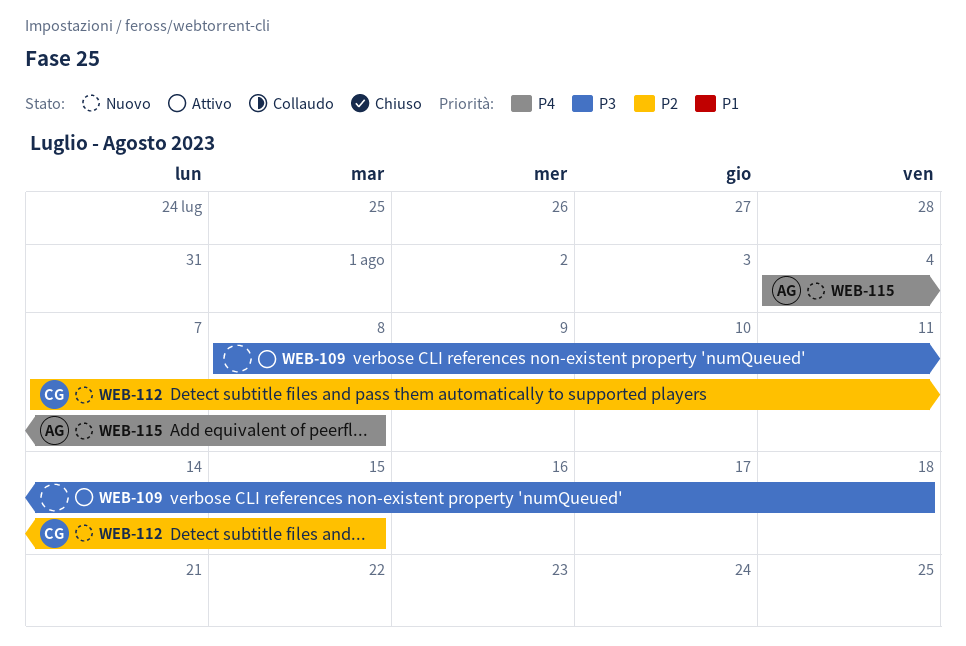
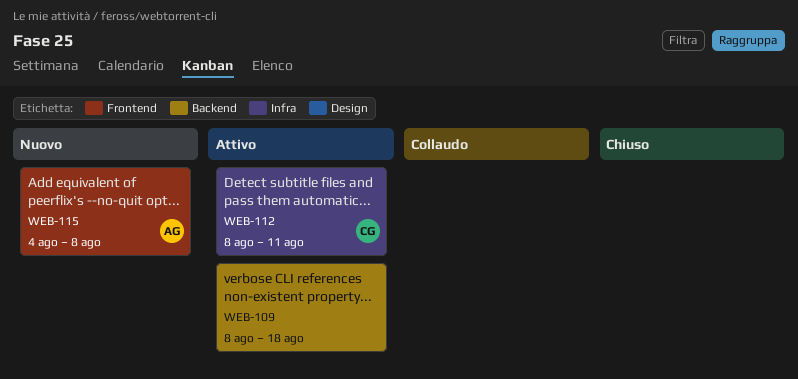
WEB-112, status: Nuovo -> Attivo
WEB-112, start: Aug 7 -> Aug 8
WEB-112, due: Aug 15 -> Aug 11

